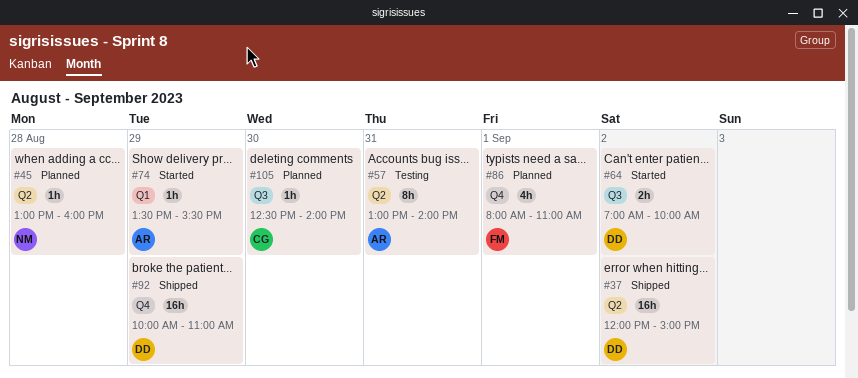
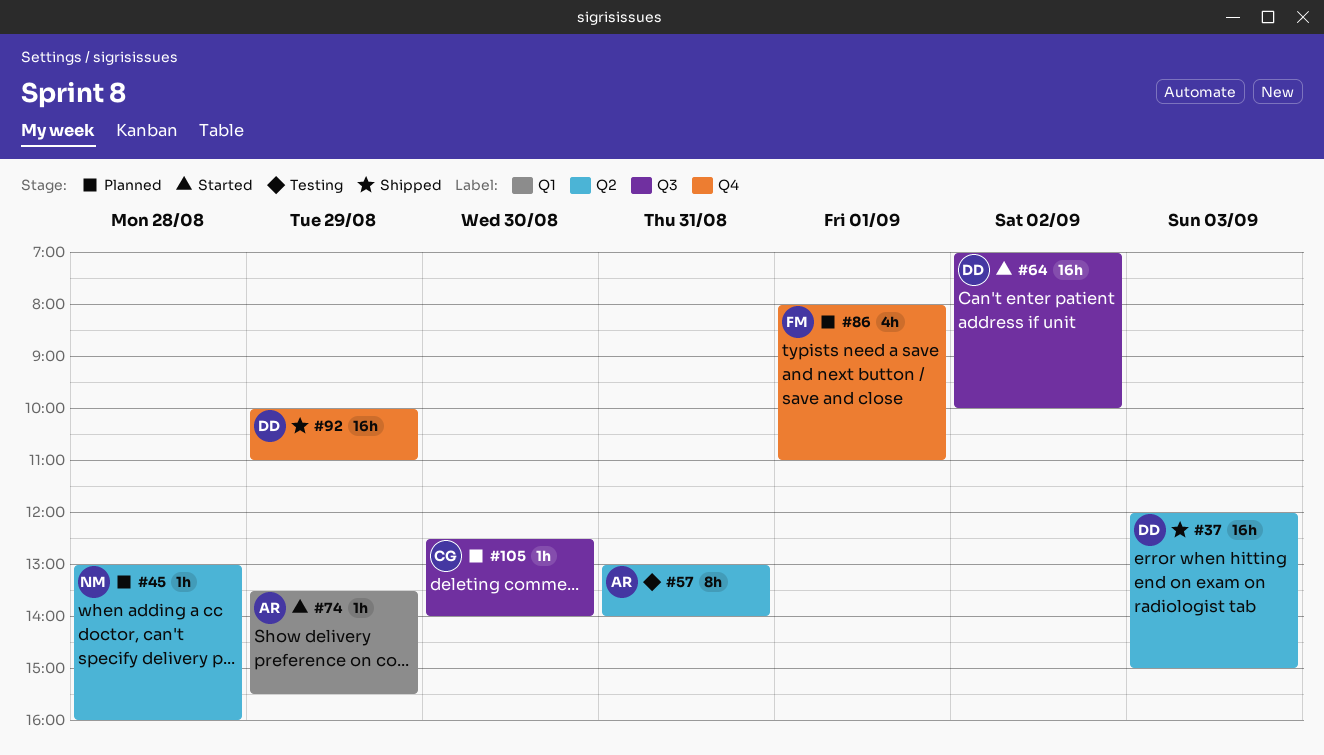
#37, day: Sep 2 -> Sep 3
#64, estimate: 2h -> 16h

